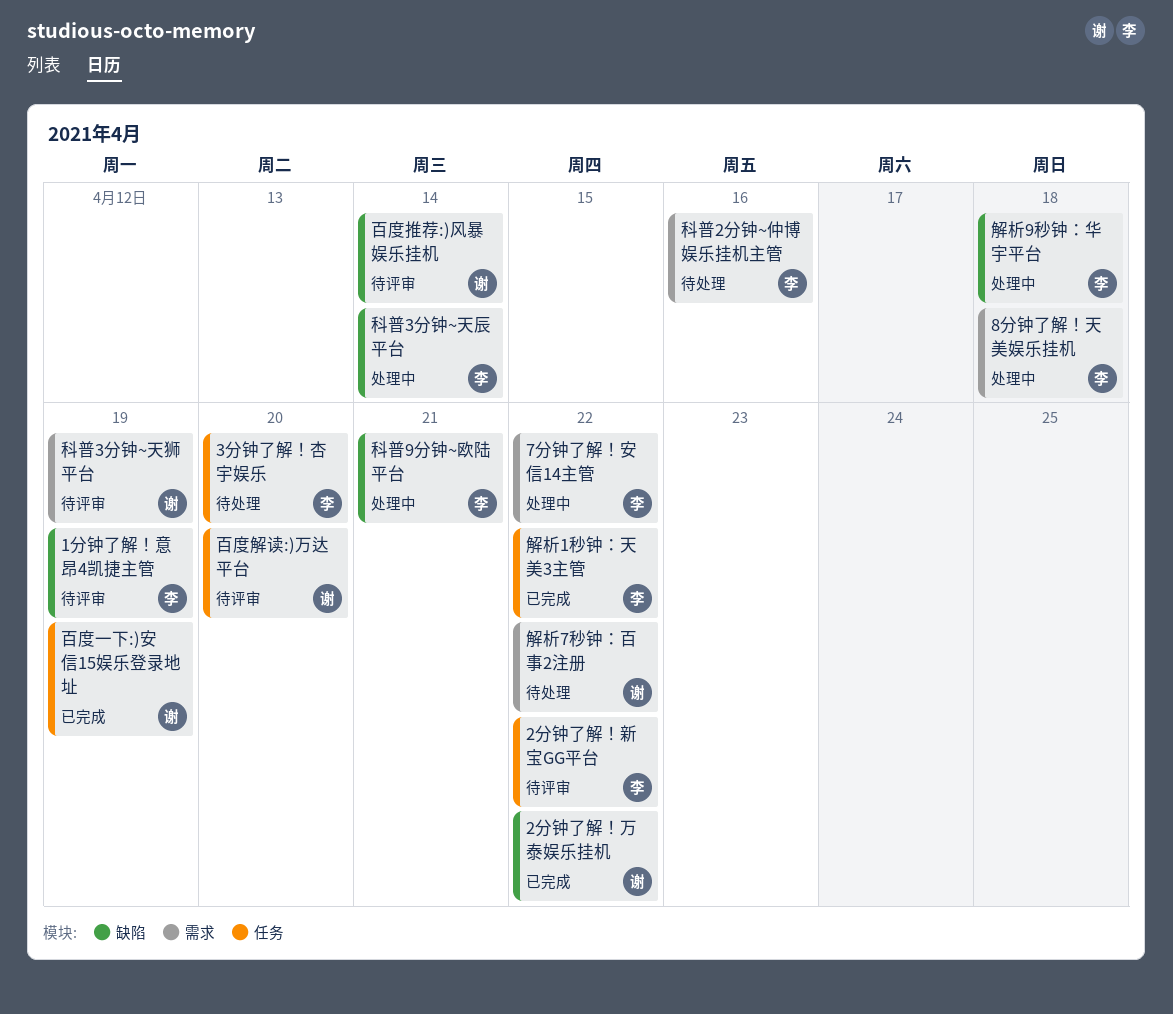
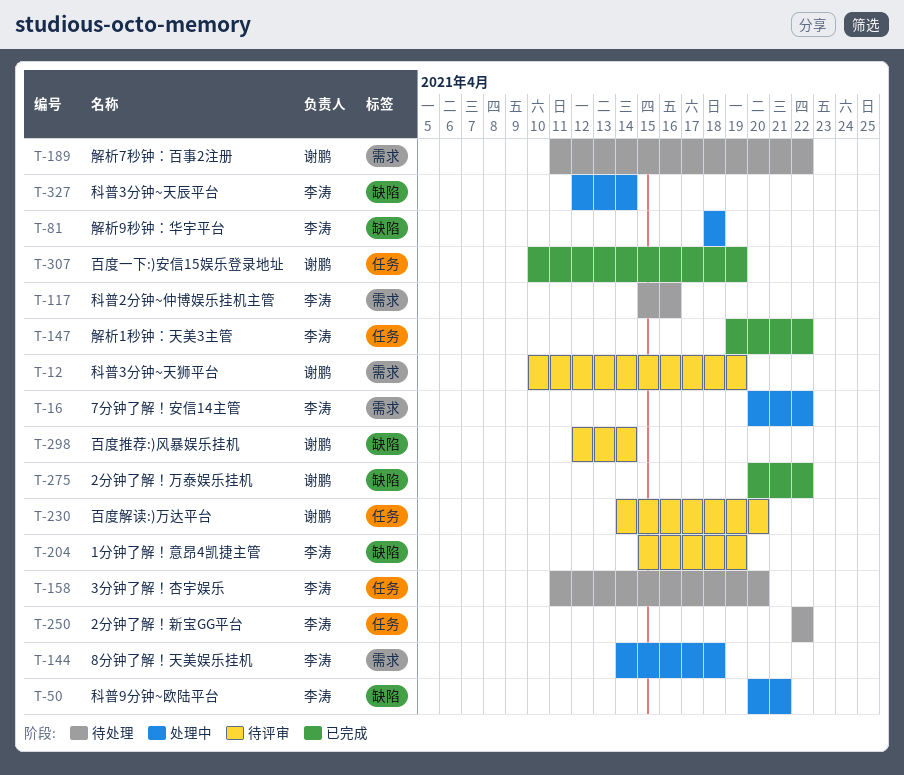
2分钟了解！新宝GG平台, status: 待评审 -> 待处理

